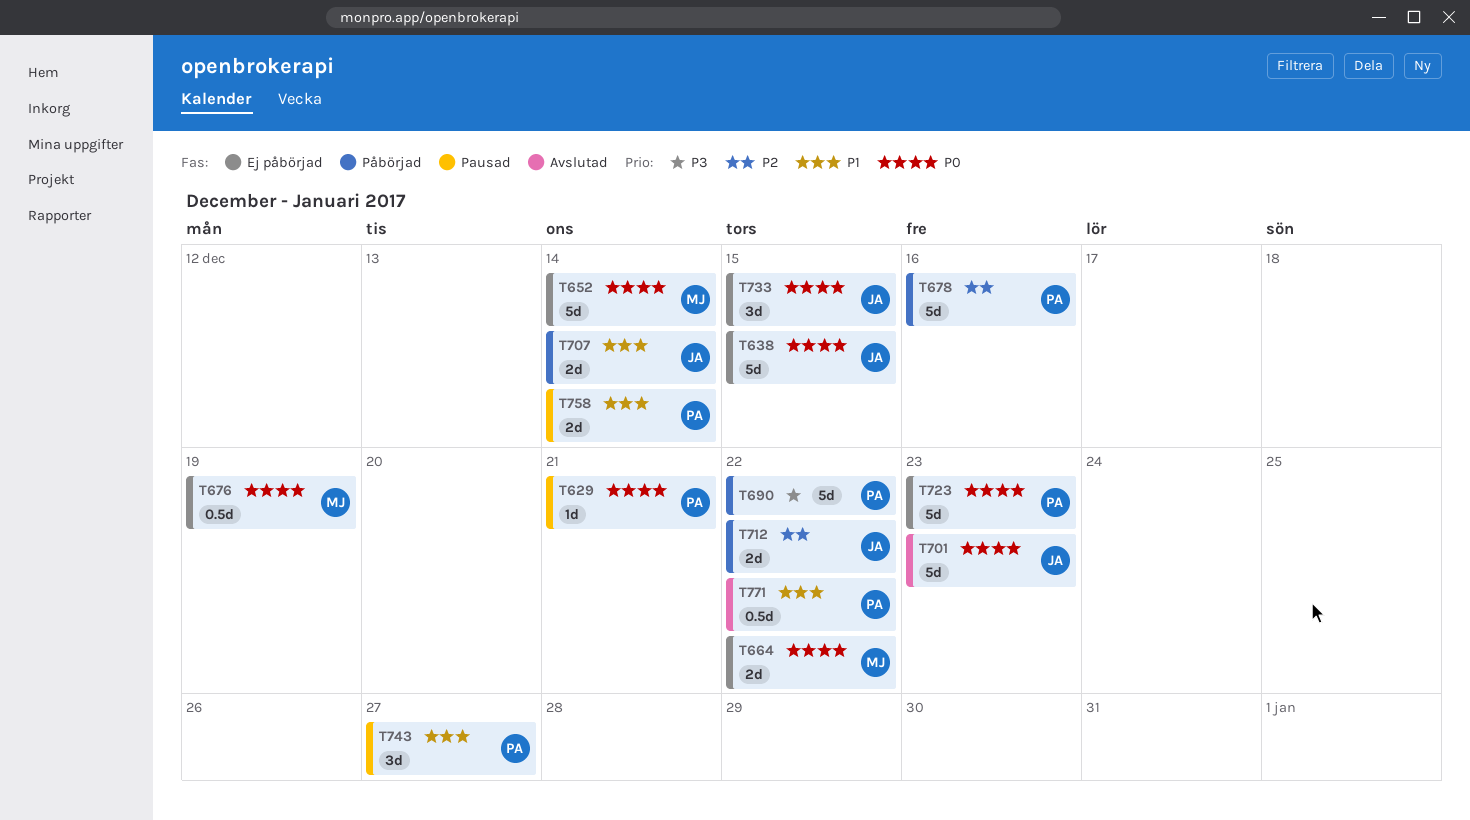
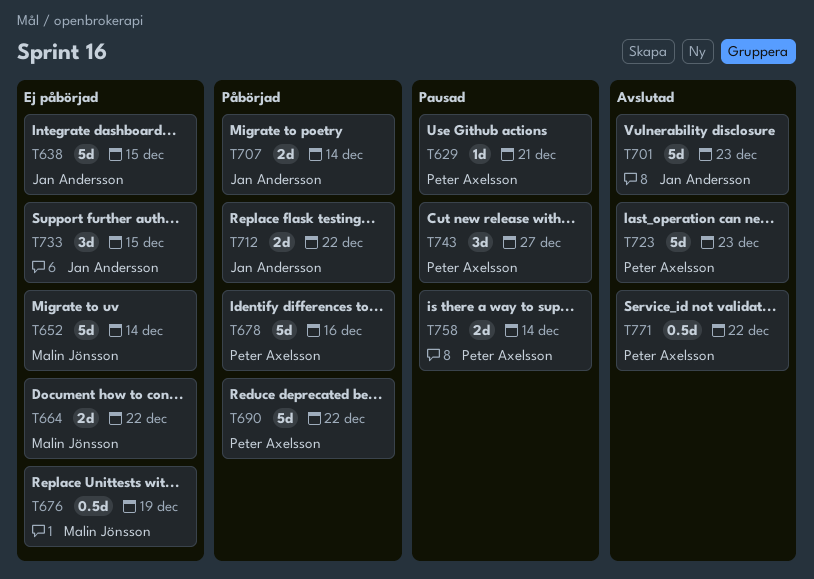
T723, status: Ej påbörjad -> Avslutad

